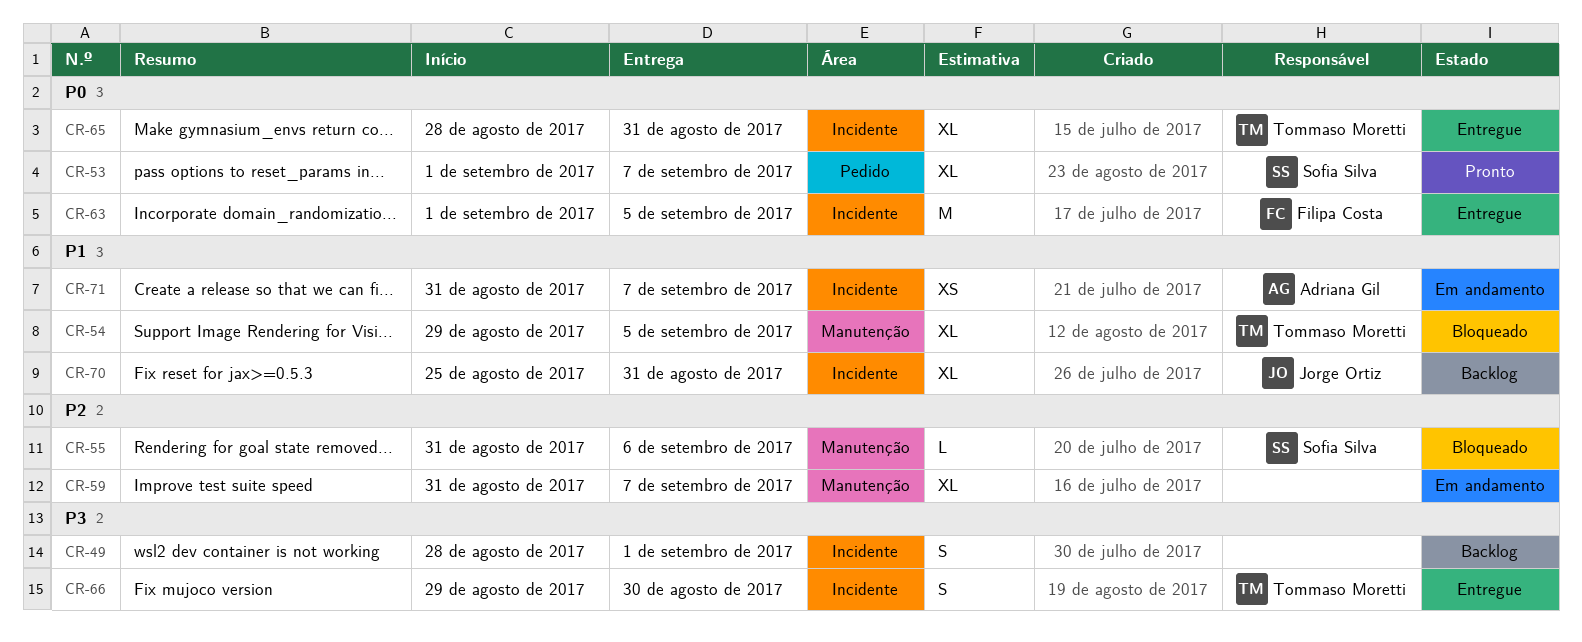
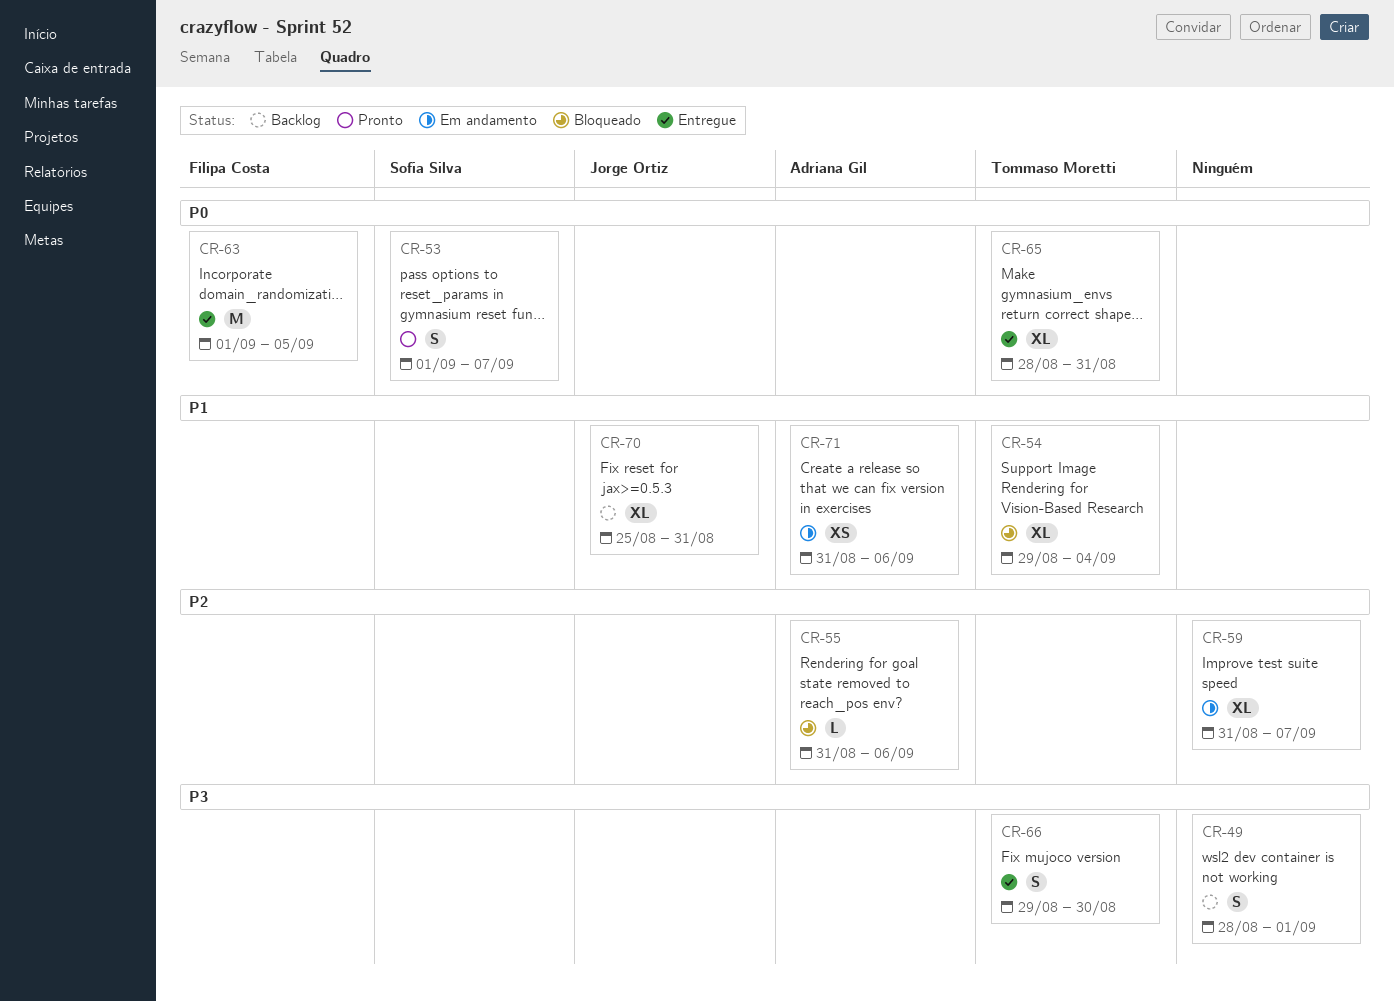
CR-53, estimate: XL -> S
CR-54, due: Sep 5 -> Sep 4
CR-55, owner: Sofia Silva -> Adriana Gil
CR-71, due: Sep 7 -> Sep 6

